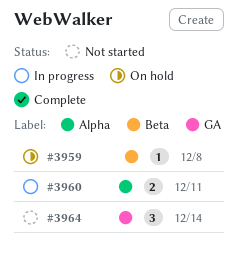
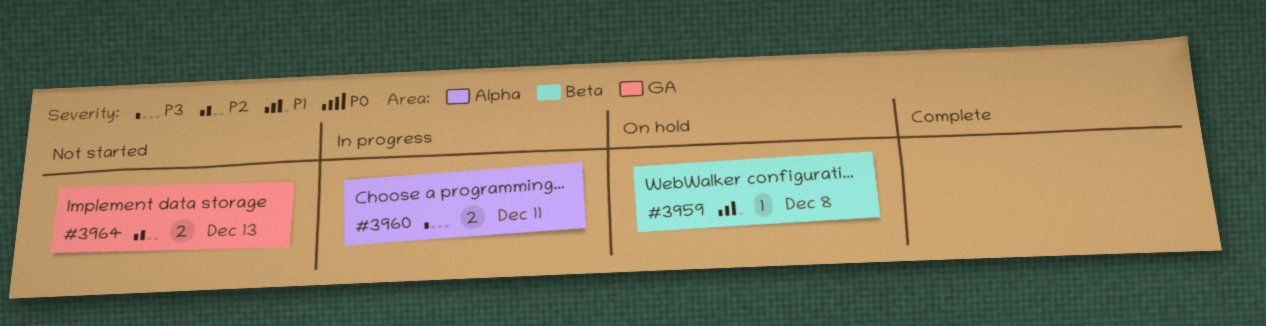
#3964, estimate: 3 -> 2
#3964, due: Dec 14 -> Dec 13

